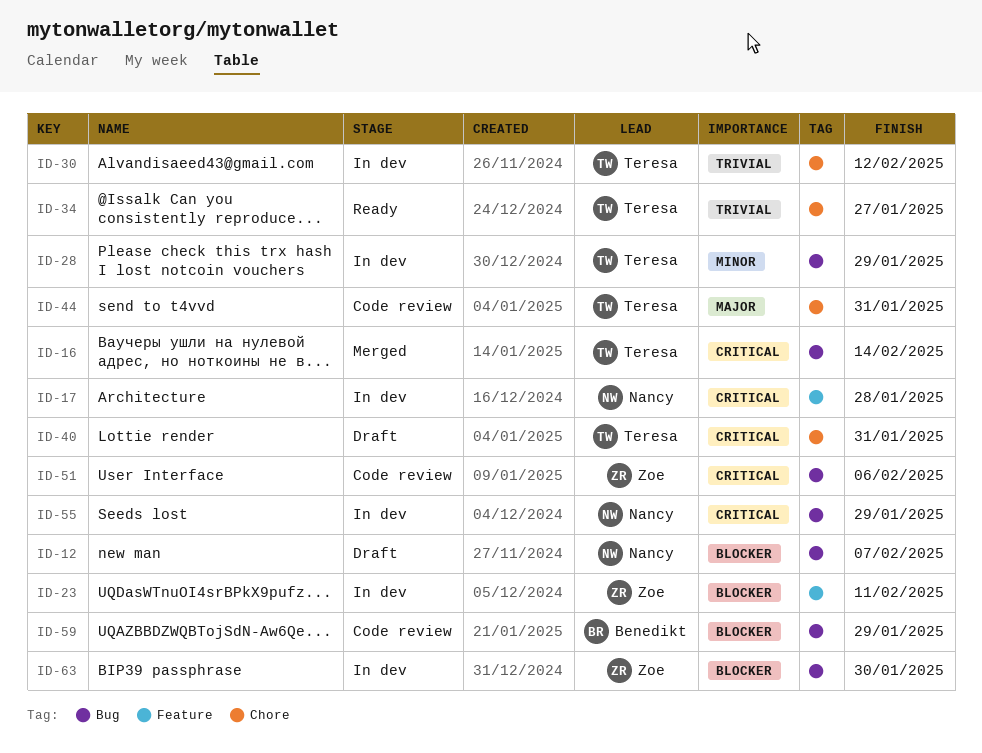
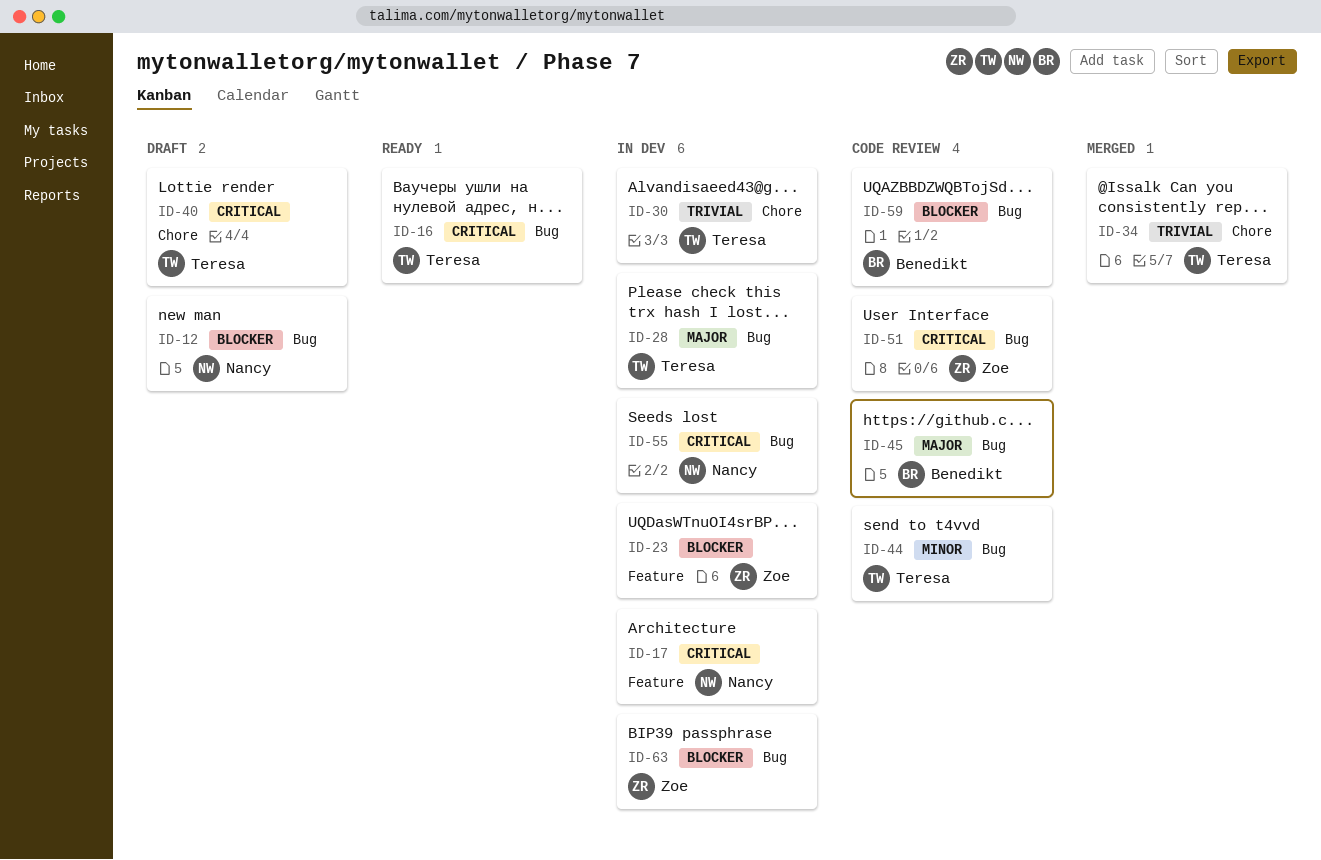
ID-16, status: Merged -> Ready
ID-28, priority: Minor -> Major
ID-34, status: Ready -> Merged
ID-44, priority: Major -> Minor
ID-44, label: Chore -> Bug
ID-45: none -> present

